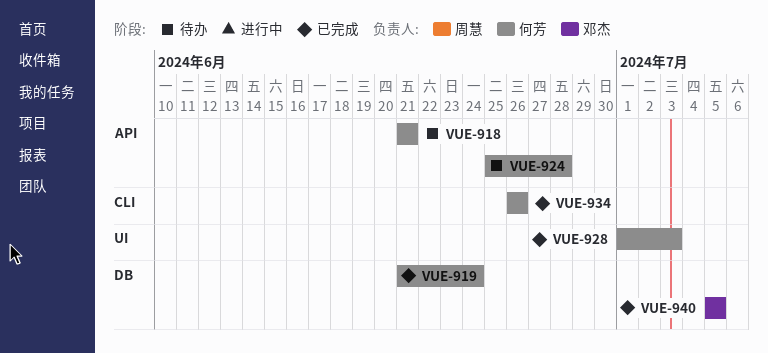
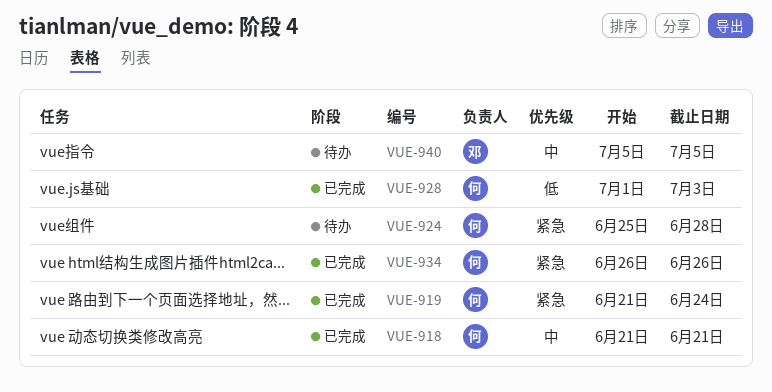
VUE-918, status: 待办 -> 已完成
VUE-940, status: 已完成 -> 待办

